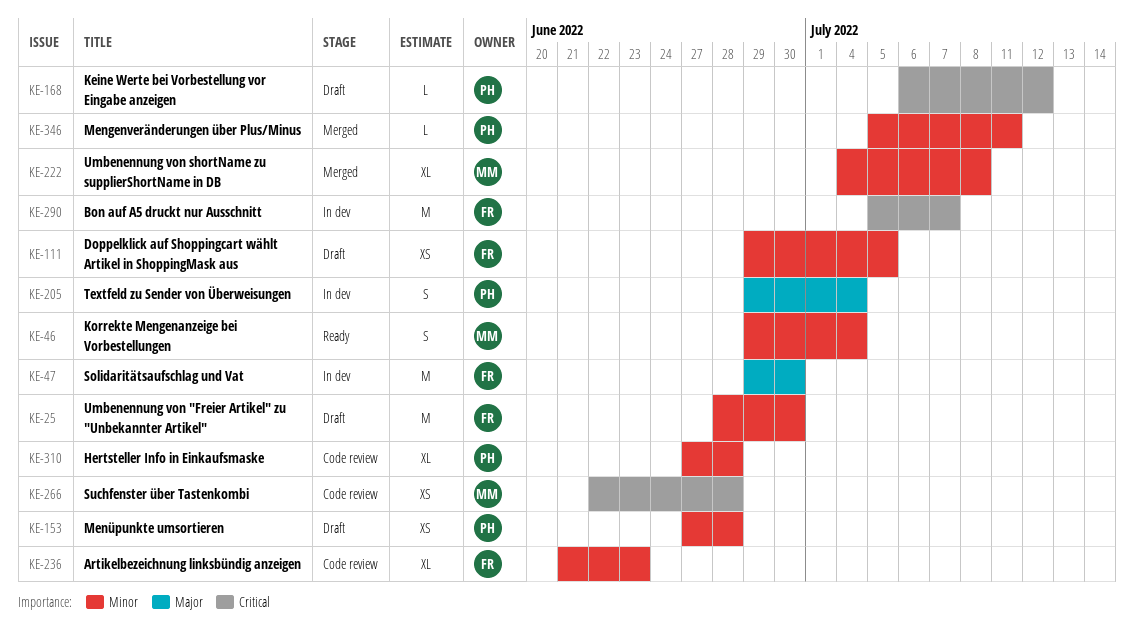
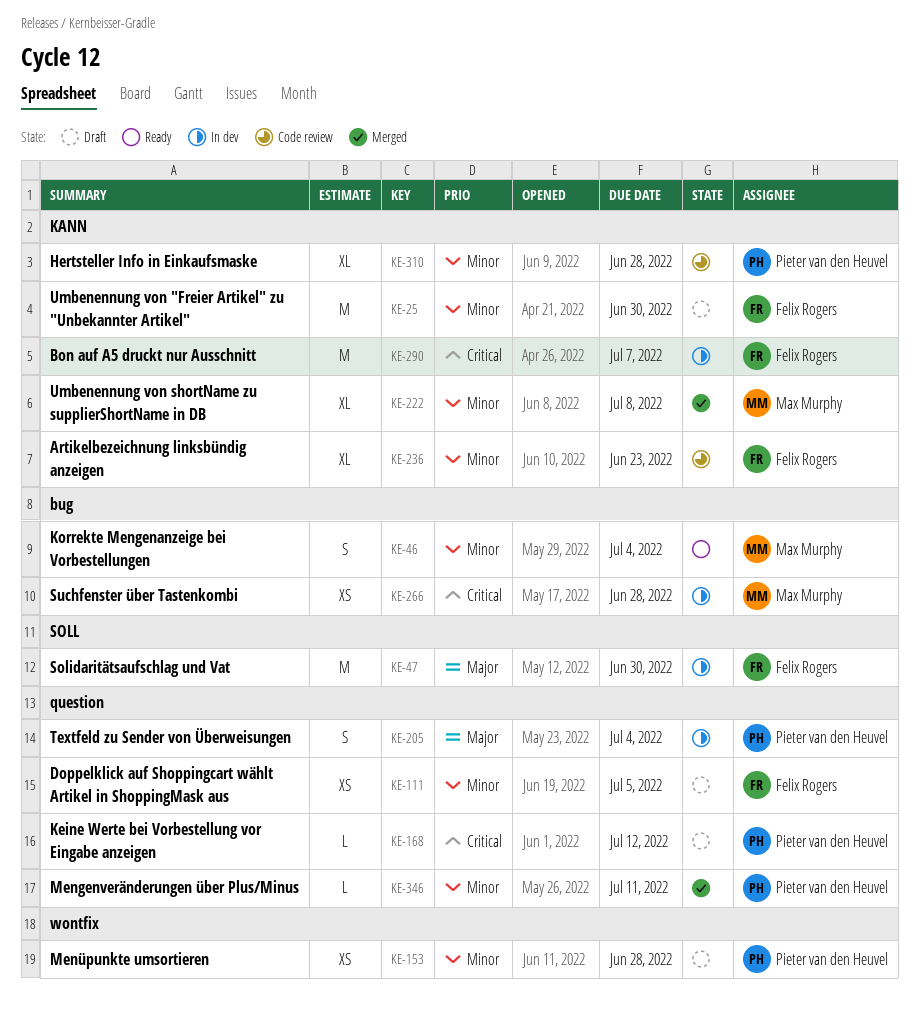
KE-266, status: Code review -> In dev

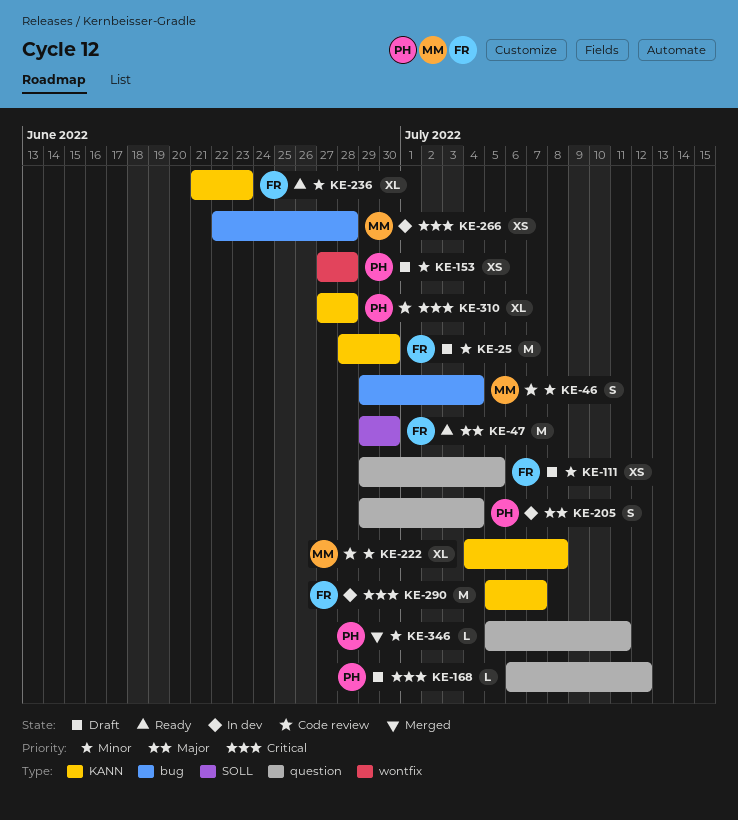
KE-46, status: Ready -> Code review
KE-47, status: In dev -> Ready
KE-222, status: Merged -> Code review
KE-236, status: Code review -> Ready
KE-310, priority: Minor -> Critical

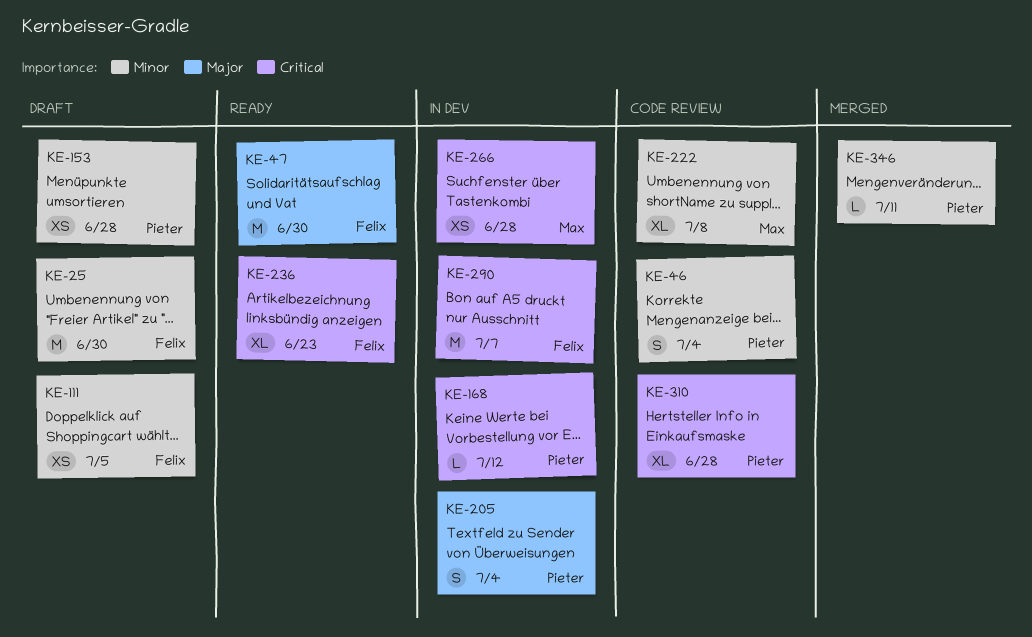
KE-46, owner: Max -> Pieter
KE-168, status: Draft -> In dev
KE-236, priority: Minor -> Critical

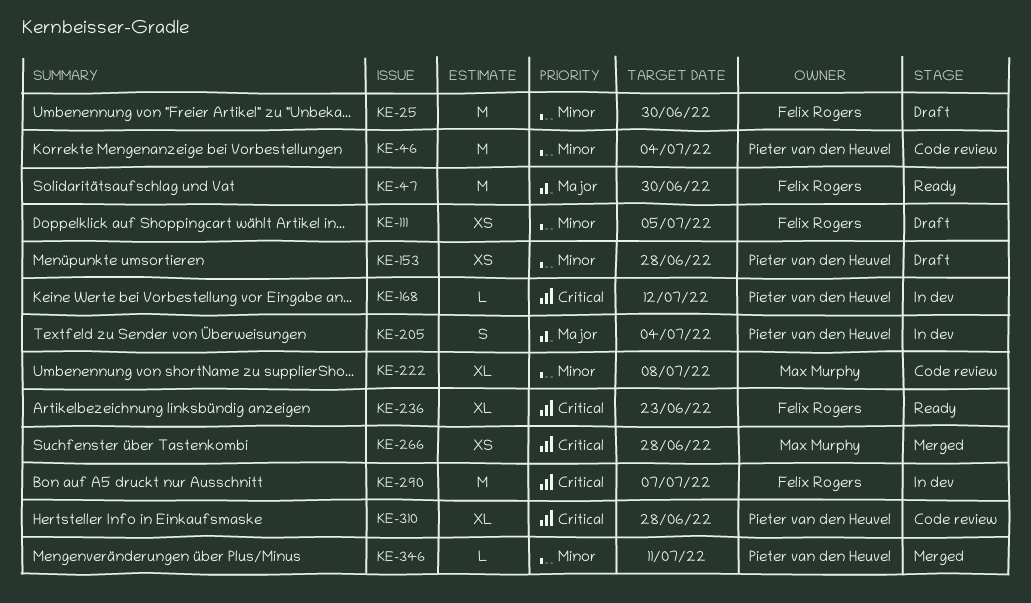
KE-46, estimate: S -> M
KE-266, status: In dev -> Merged

